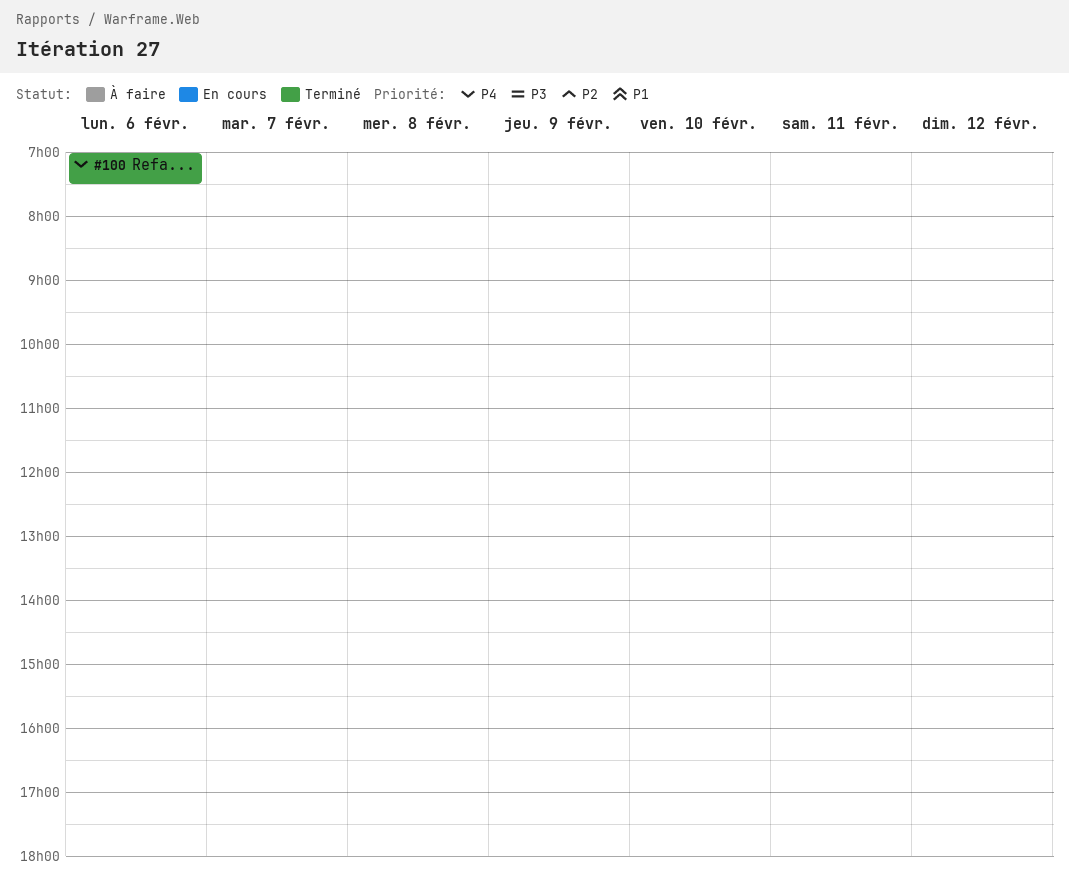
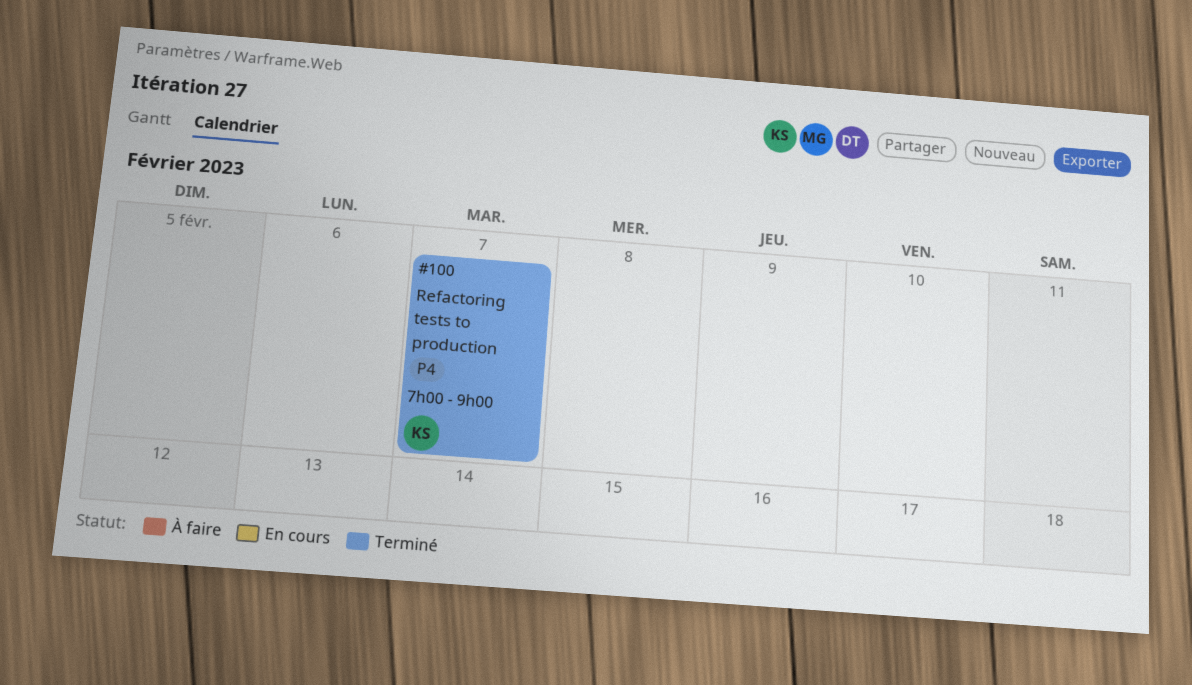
#100, day: Feb 6 -> Feb 7
#100, ends: 07:30 -> 09:00

